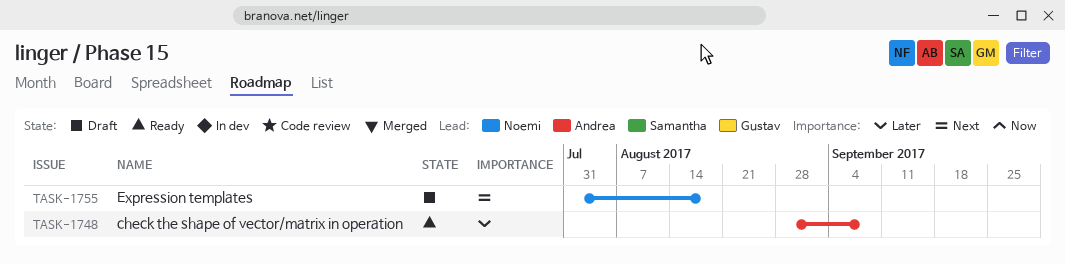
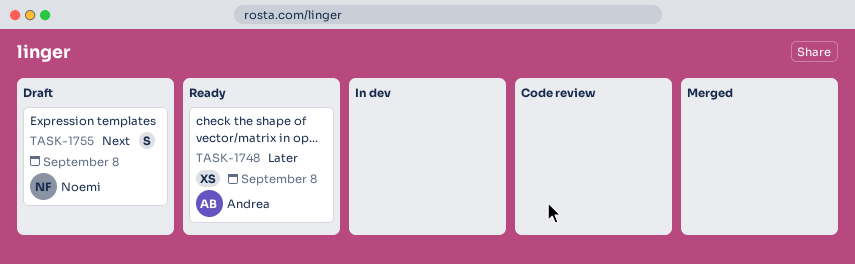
TASK-1755, due: Aug 18 -> Sep 8

